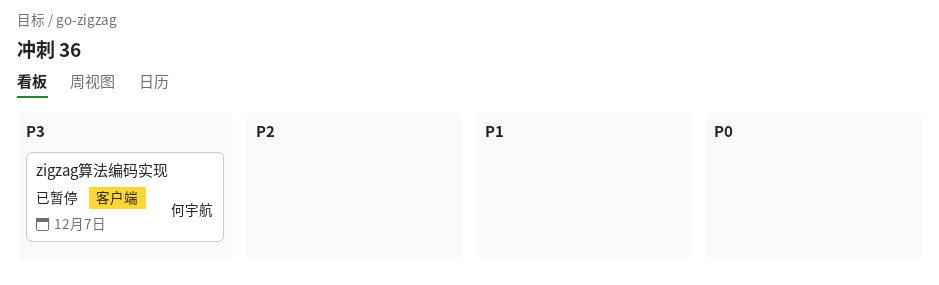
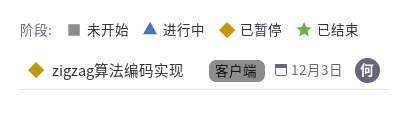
zigzag算法编码实现, due: Dec 7 -> Dec 3

